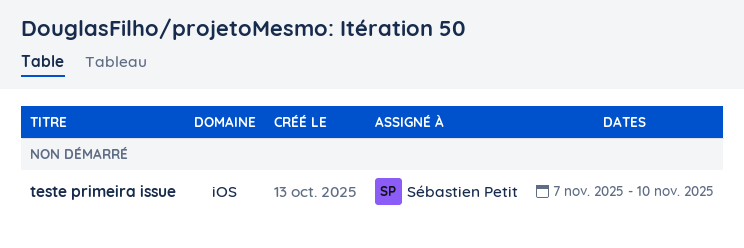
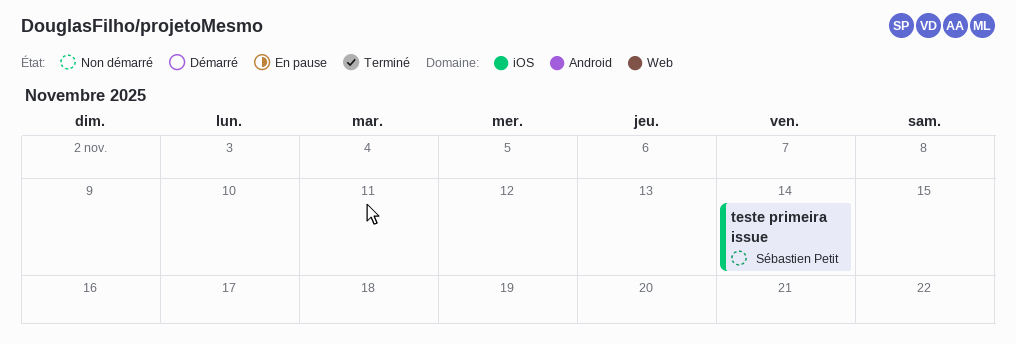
teste primeira issue, due: Nov 10 -> Nov 14

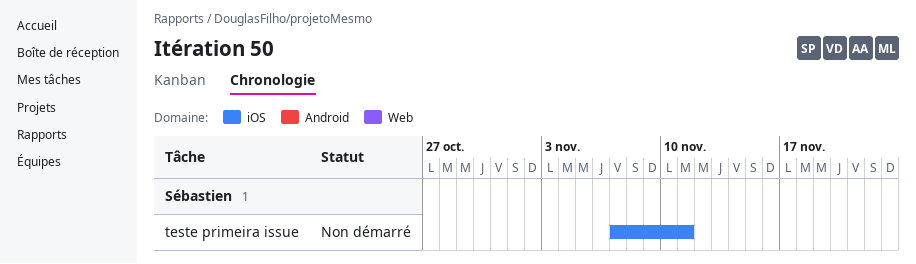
teste primeira issue, due: Nov 14 -> Nov 11

